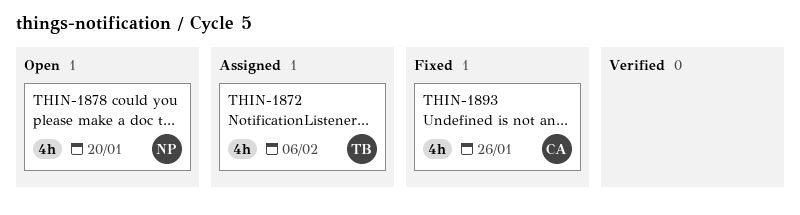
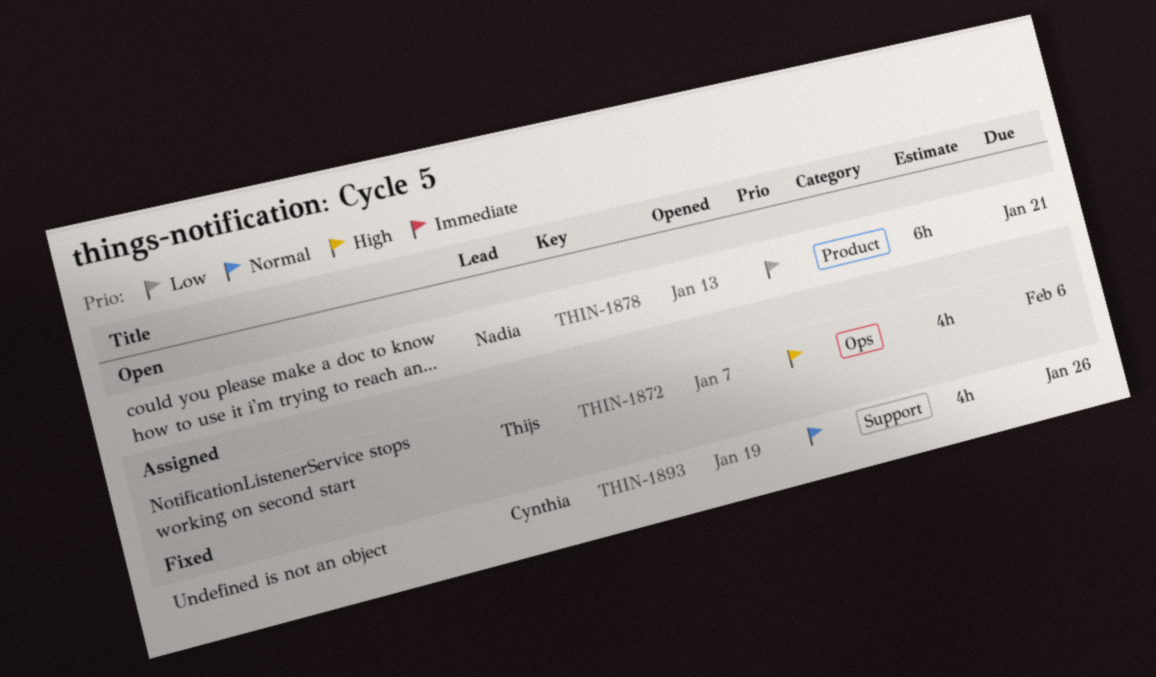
THIN-1878, estimate: 4h -> 6h
THIN-1878, due: Jan 20 -> Jan 21

